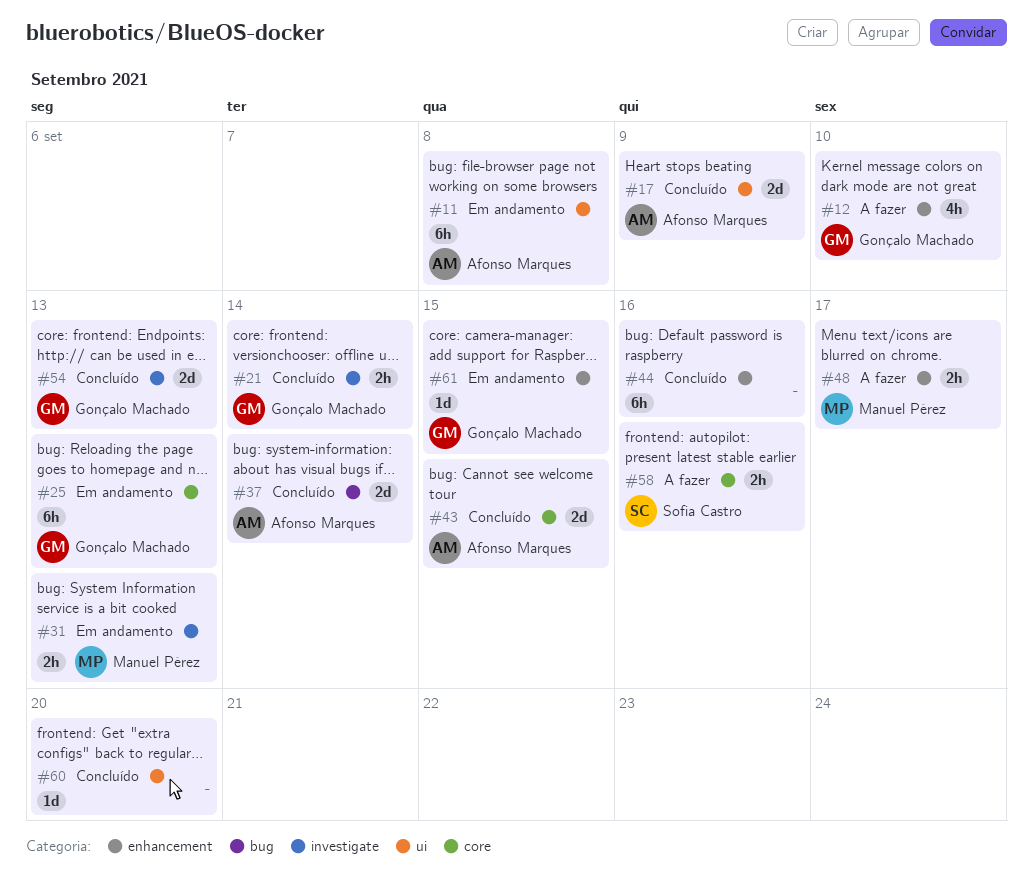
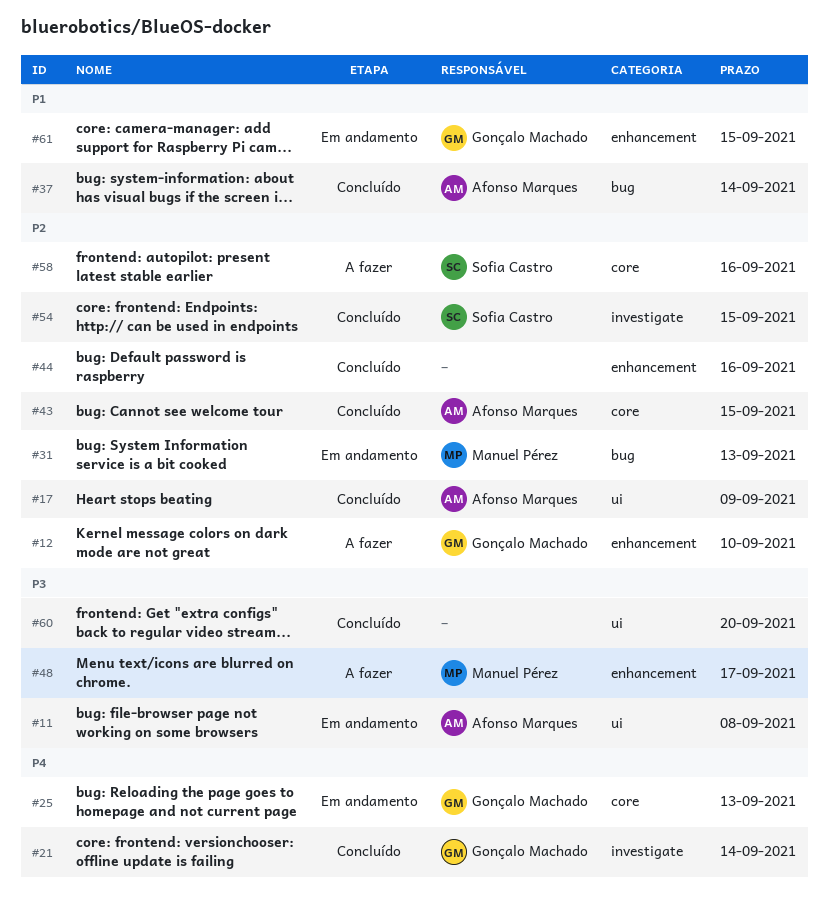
#31, label: investigate -> bug
#54, owner: Gonçalo Machado -> Sofia Castro
#54, due: Sep 13 -> Sep 15

